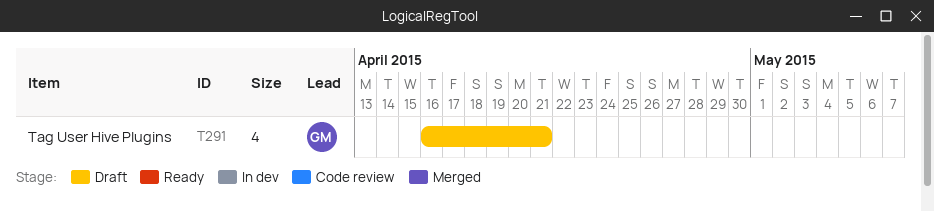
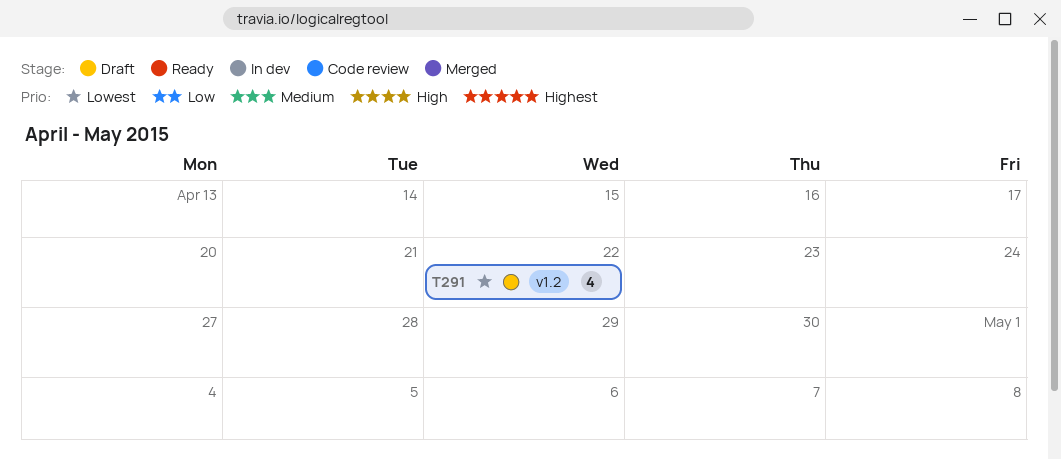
T291, due: Apr 21 -> Apr 22

